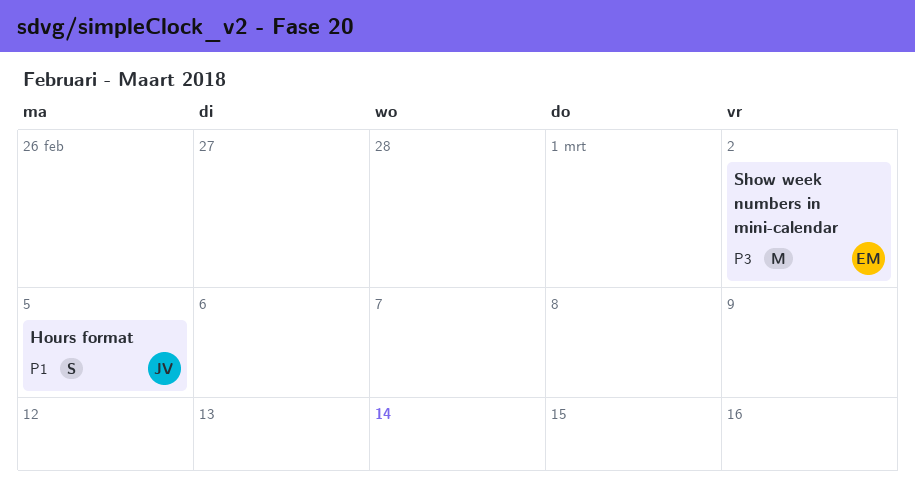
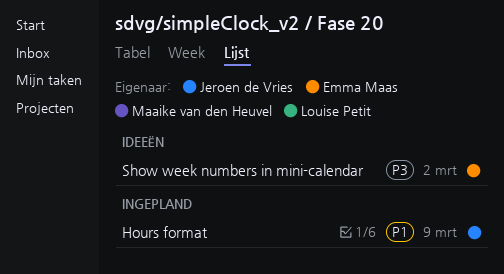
Hours format, due: Mar 5 -> Mar 9

